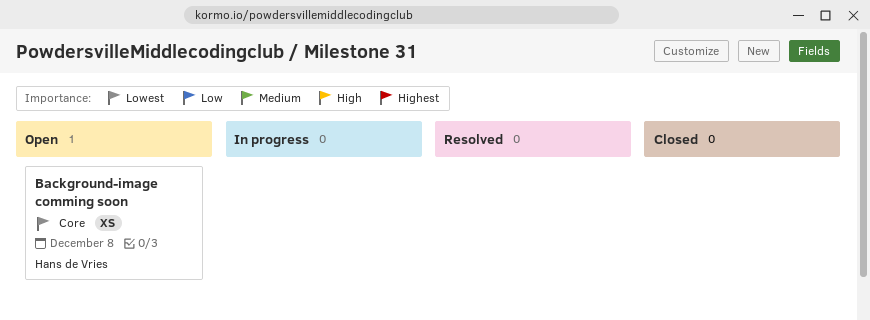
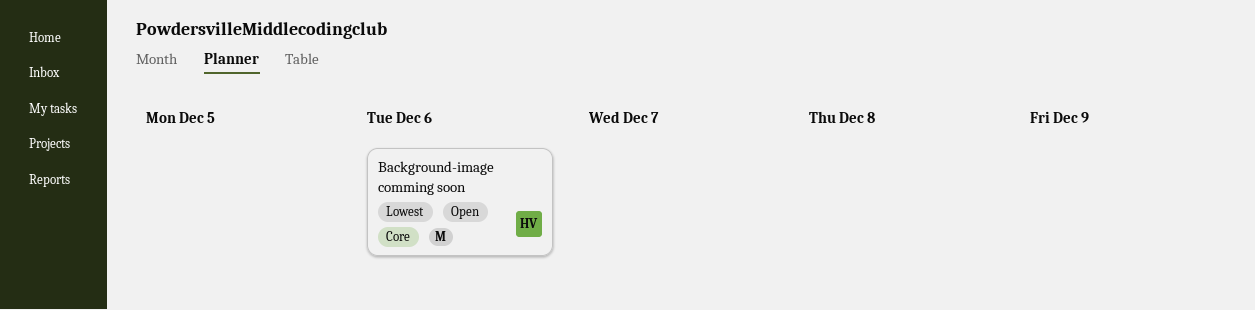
Background-image comming soon, estimate: XS -> M
Background-image comming soon, due: Dec 8 -> Dec 6

